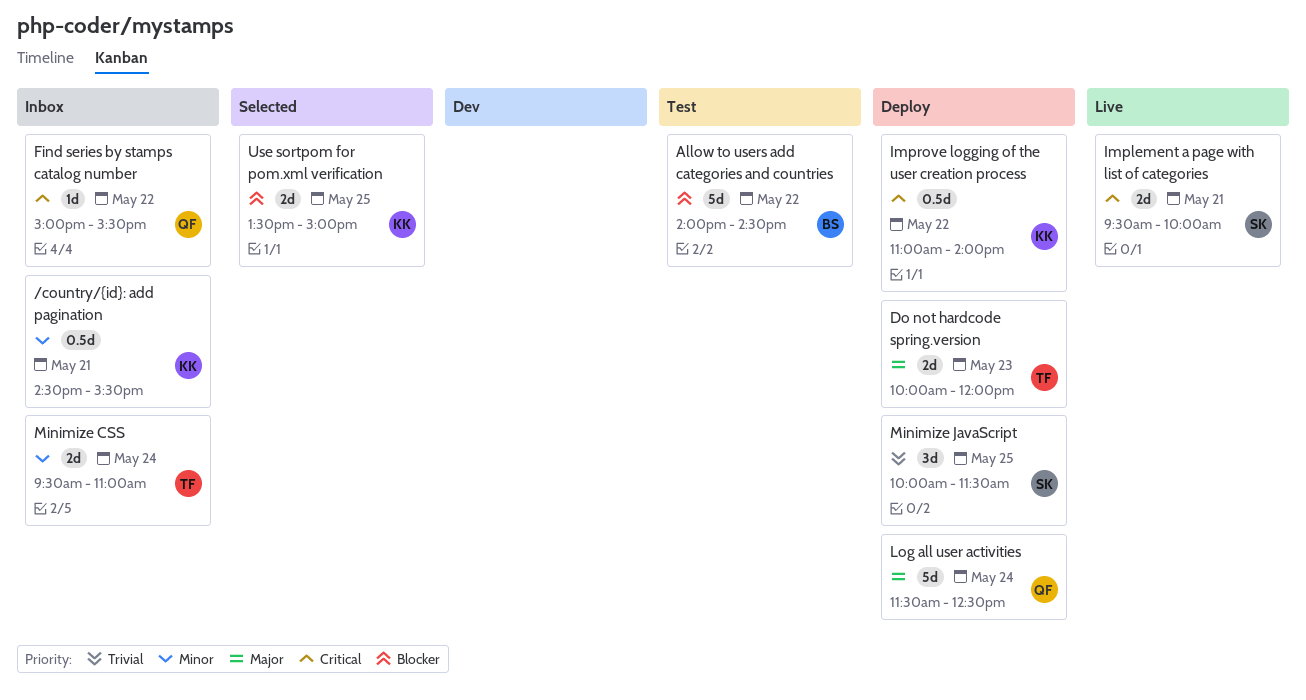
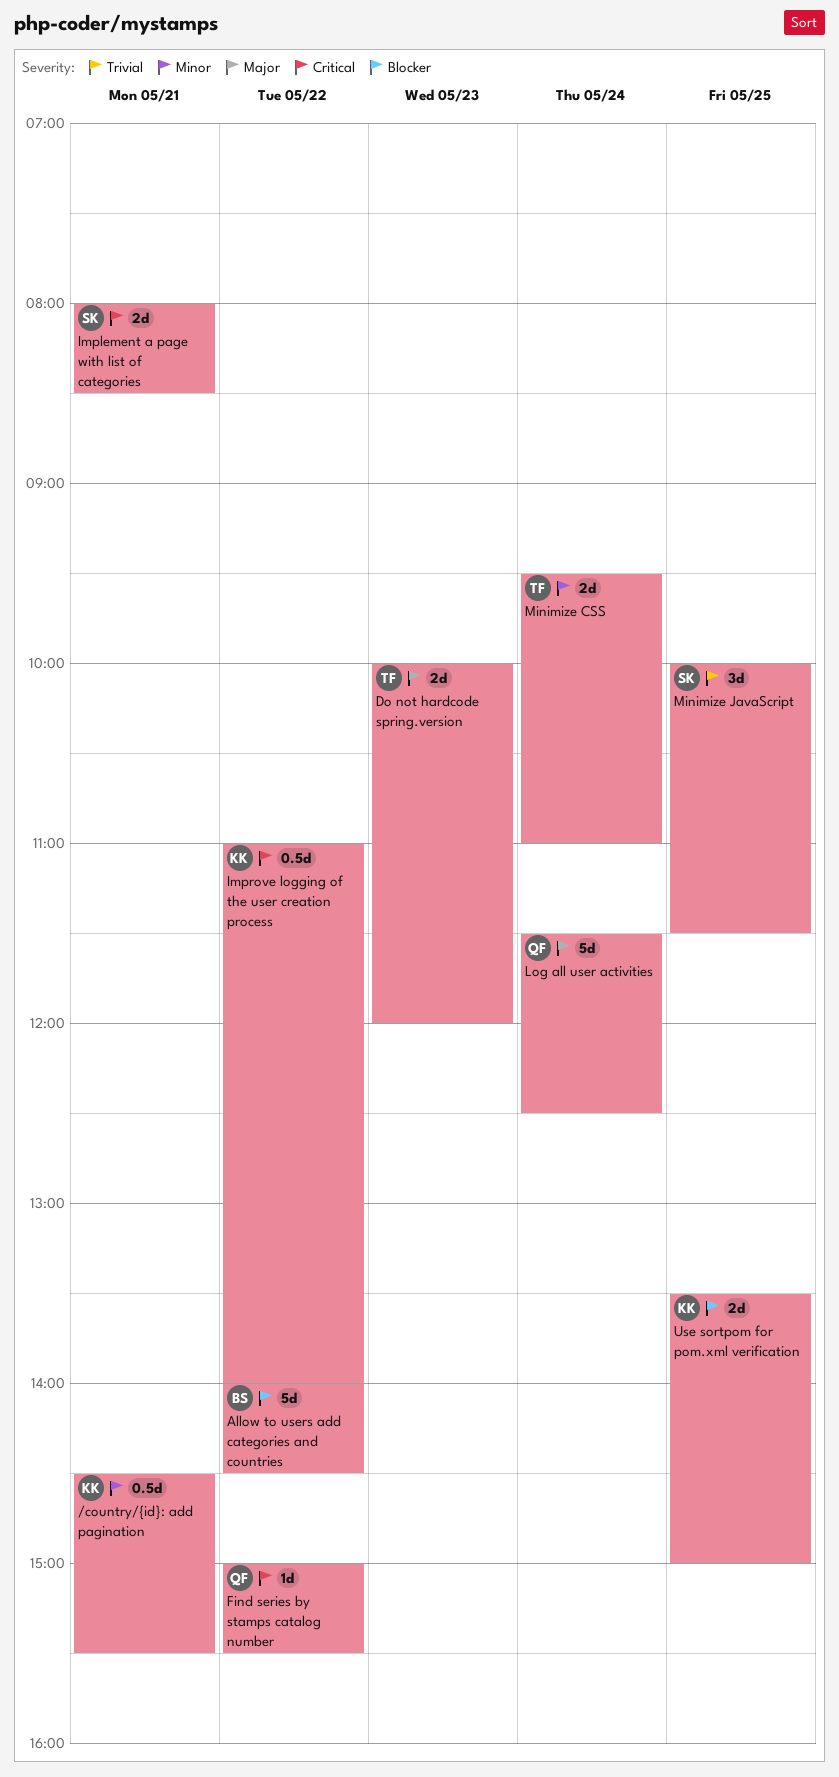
Implement a page with list of categories, begins: 09:30 -> 08:00
Implement a page with list of categories, ends: 10:00 -> 08:30

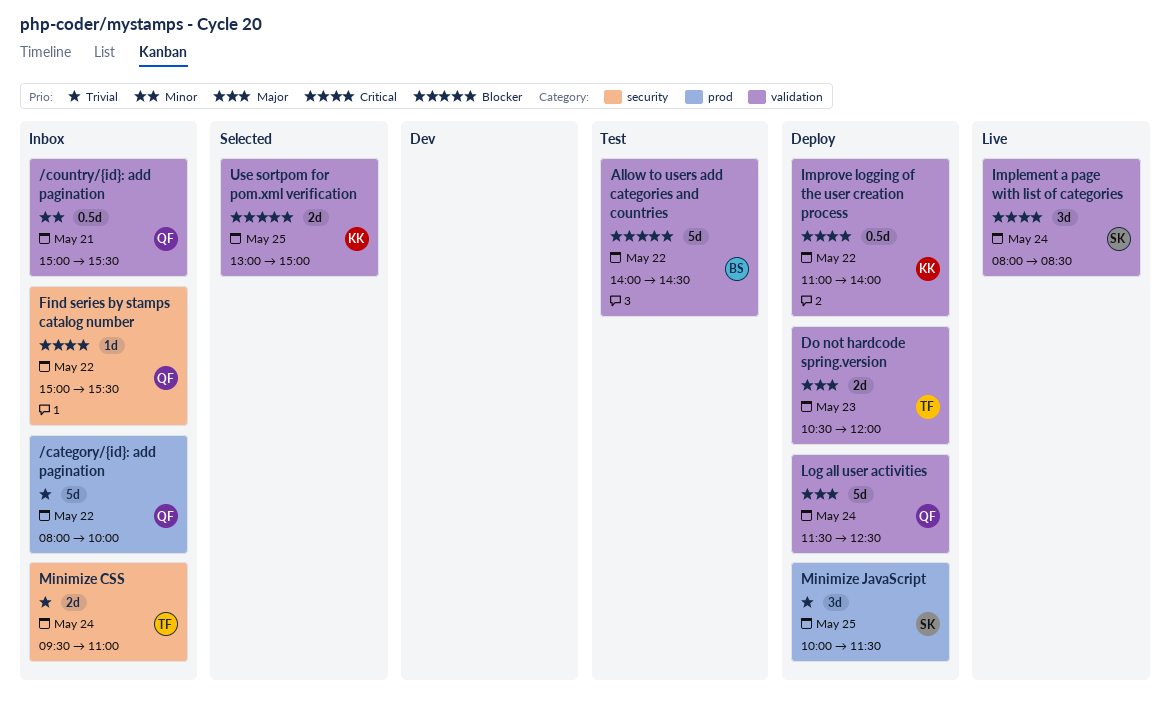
/category/{id}: add pagination: none -> present
/country/{id}: add pagination, owner: KK -> QF
/country/{id}: add pagination, begins: 14:30 -> 15:00
Do not hardcode spring.version, begins: 10:00 -> 10:30
Implement a page with list of categories, estimate: 2d -> 3d
Implement a page with list of categories, day: May 21 -> May 24
Minimize CSS, priority: Minor -> Trivial
Use sortpom for pom.xml verification, begins: 13:30 -> 13:00

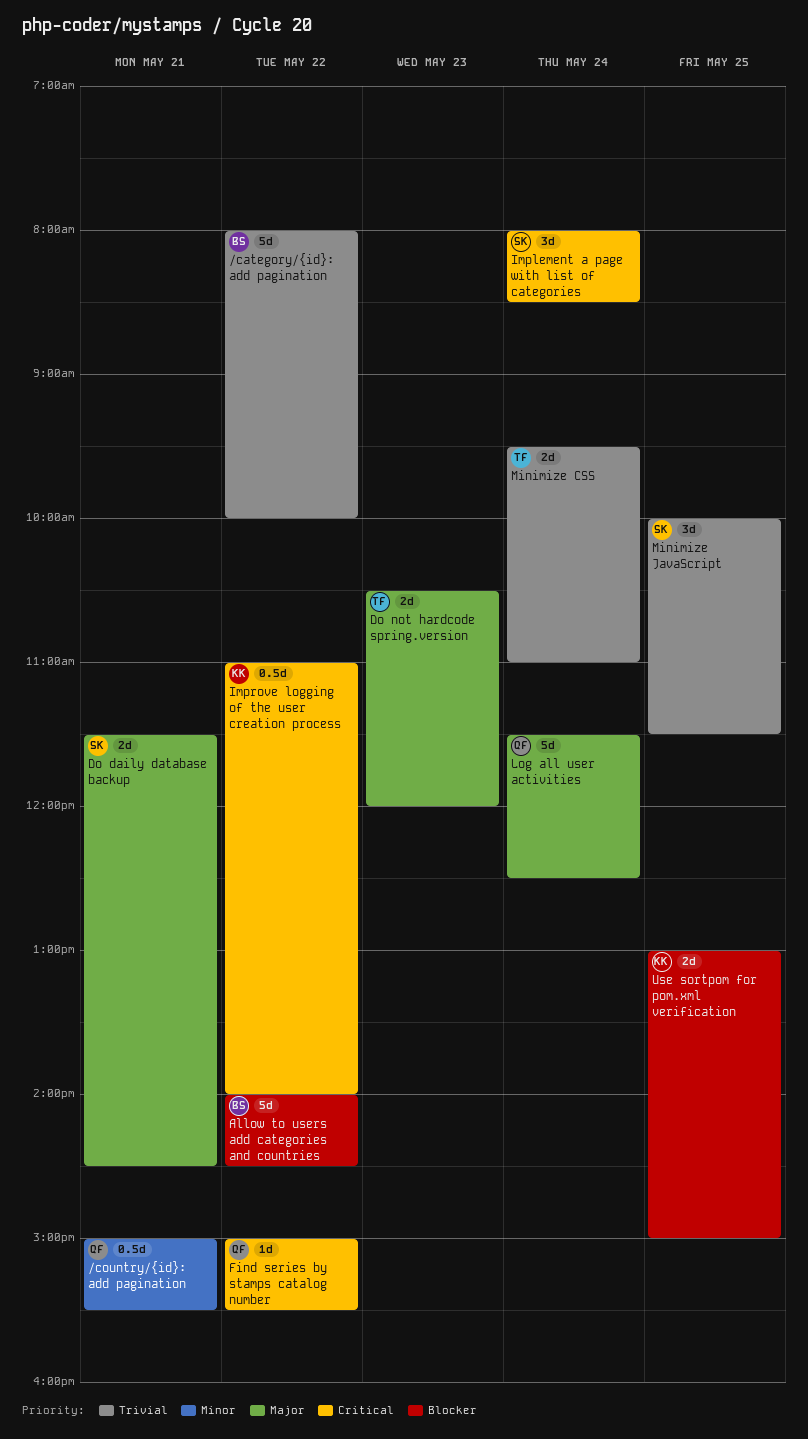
/category/{id}: add pagination, owner: QF -> BS
Do daily database backup: none -> present

